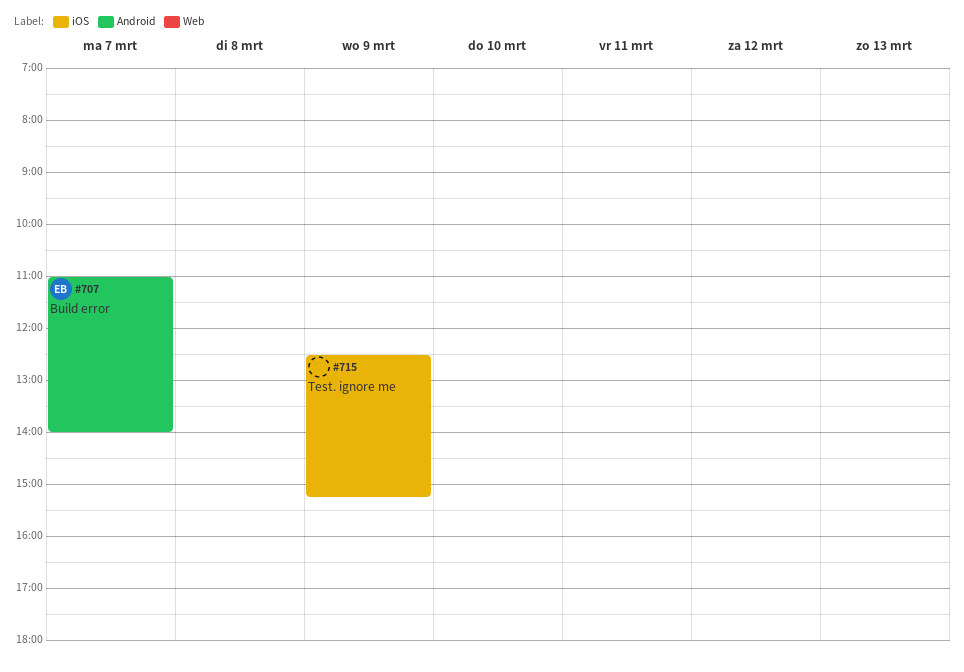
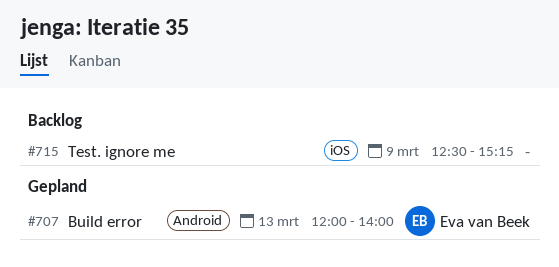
#707, day: Mar 7 -> Mar 13
#707, begins: 11:00 -> 12:00

